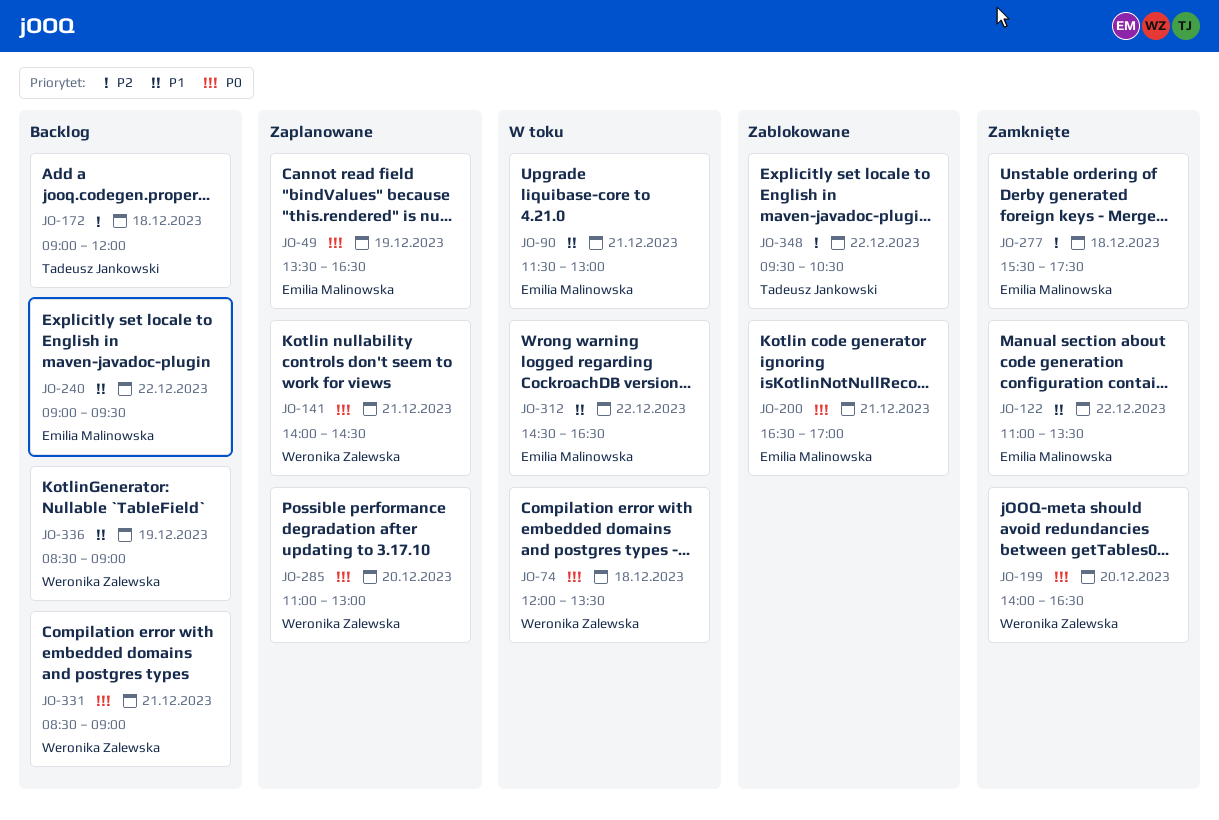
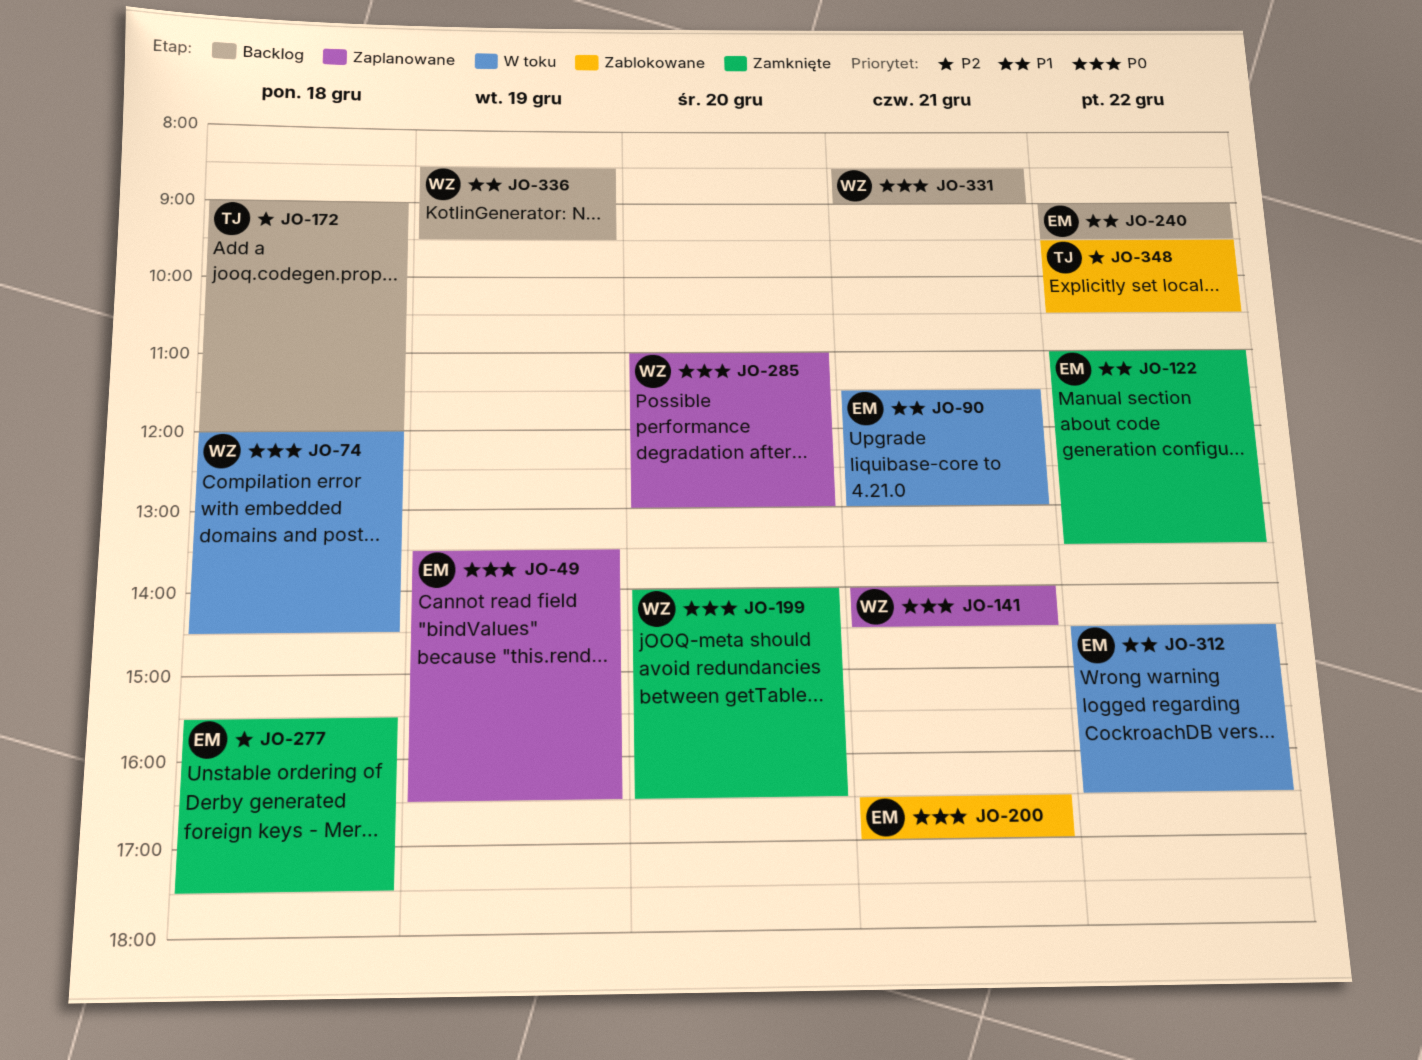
JO-74, ends: 13:30 -> 14:30
JO-336, ends: 09:00 -> 09:30

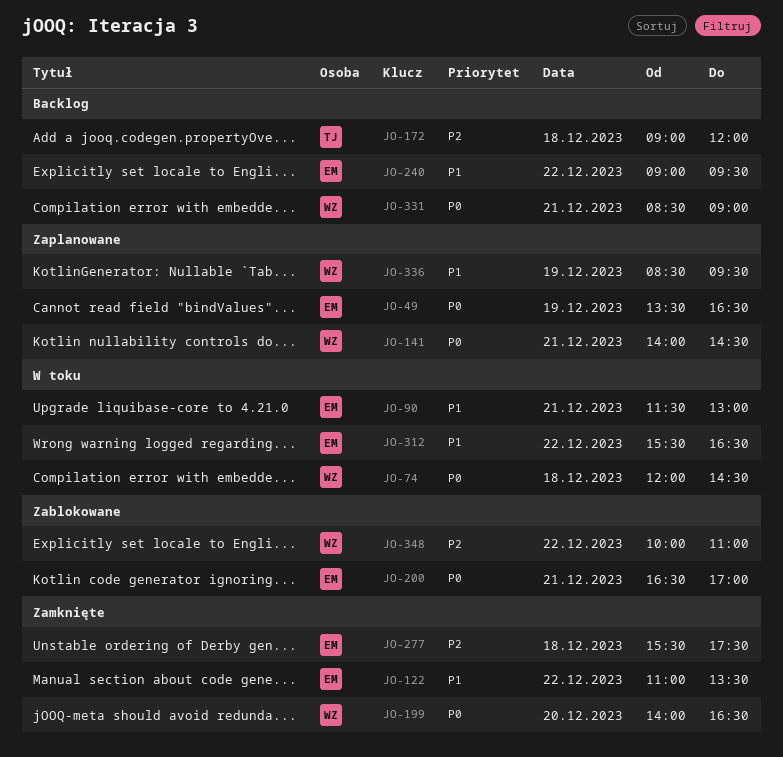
JO-285: present -> none
JO-312, begins: 14:30 -> 15:30
JO-336, status: Backlog -> Zaplanowane
JO-348, owner: TJ -> WZ
JO-348, begins: 09:30 -> 10:00
JO-348, ends: 10:30 -> 11:00

